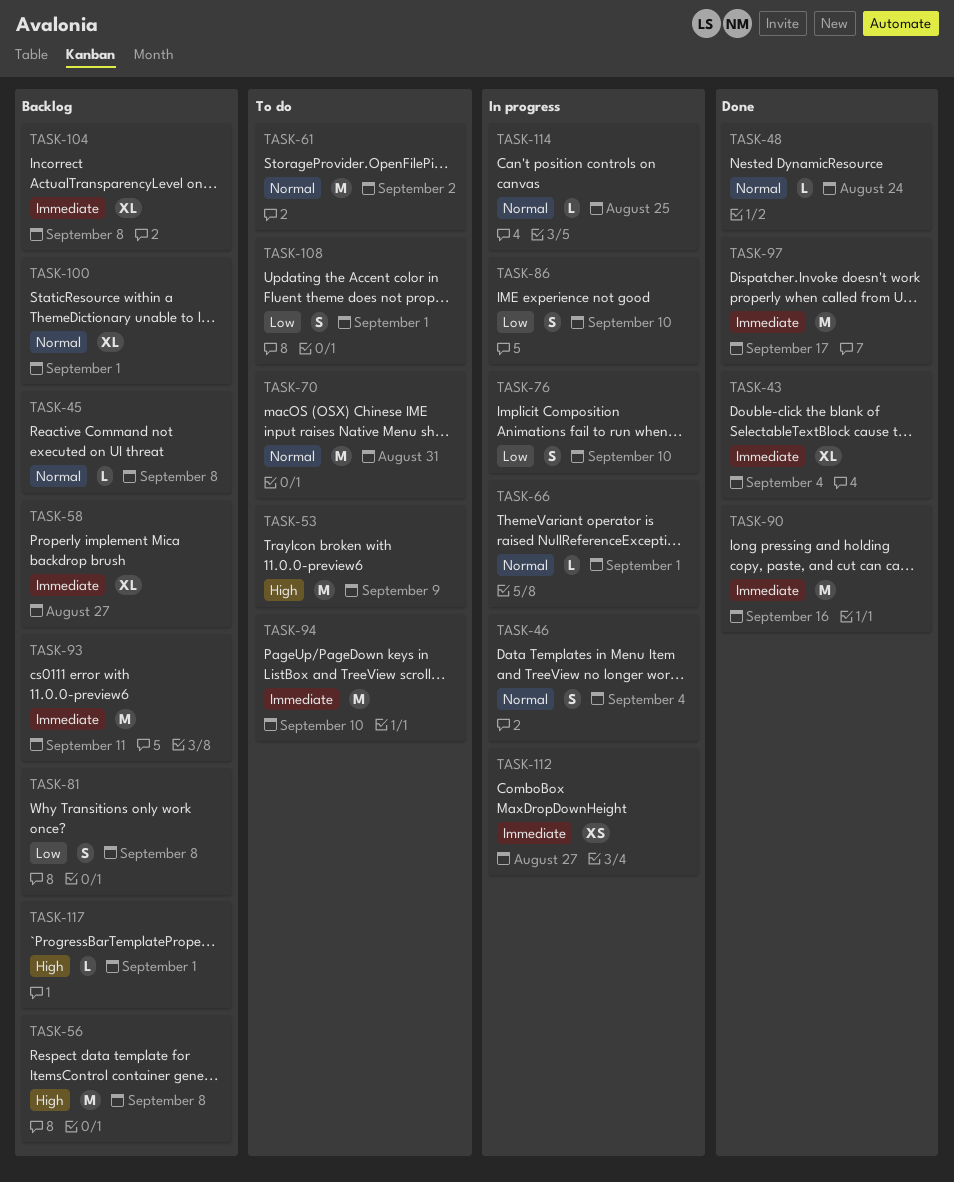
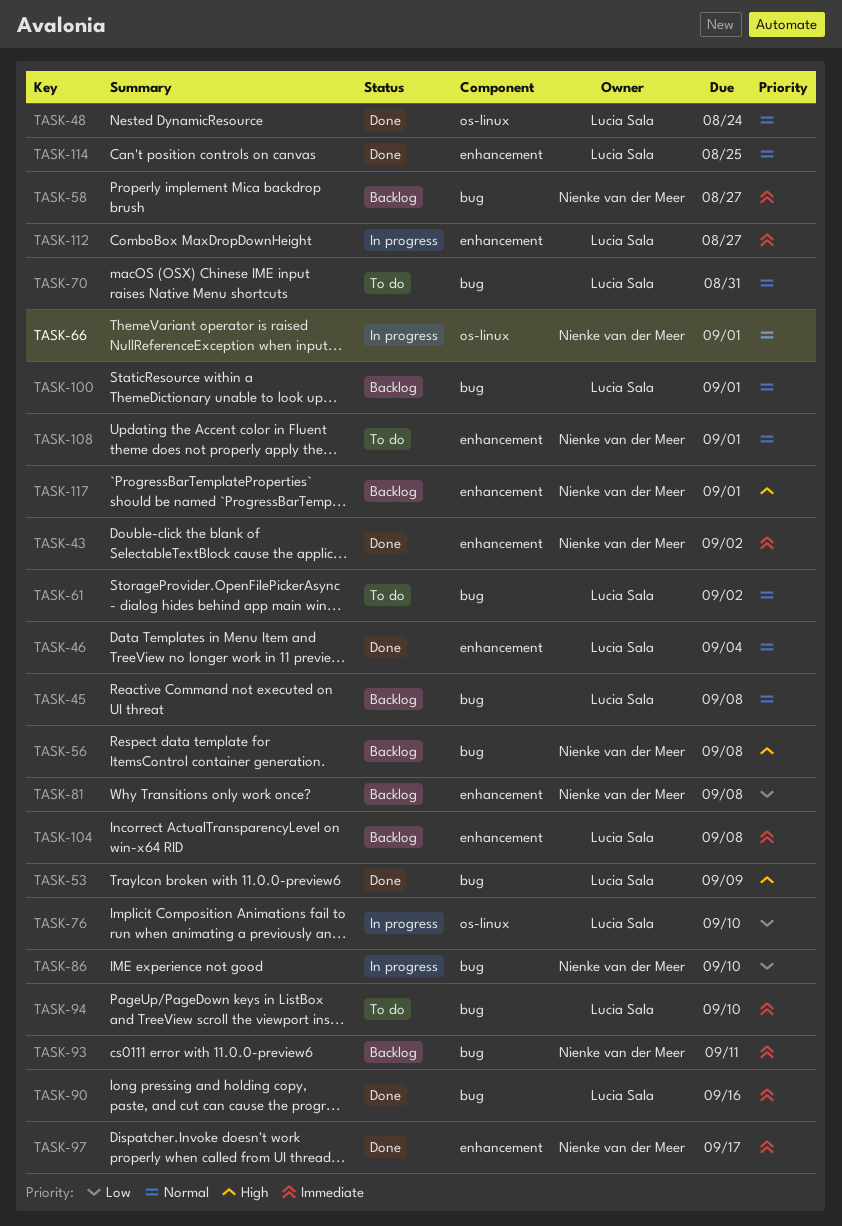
TASK-43, due: Sep 4 -> Sep 2
TASK-46, status: In progress -> Done
TASK-53, status: To do -> Done
TASK-108, priority: Low -> Normal
TASK-114, status: In progress -> Done

